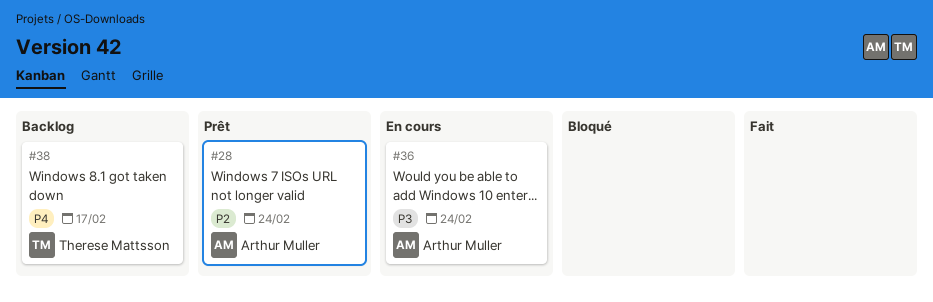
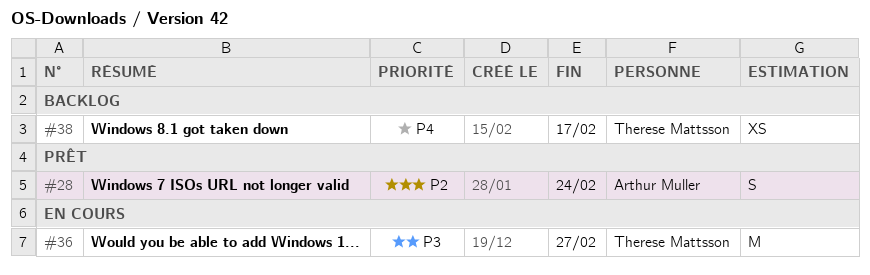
#36, owner: Arthur Muller -> Therese Mattsson
#36, due: Feb 24 -> Feb 27

